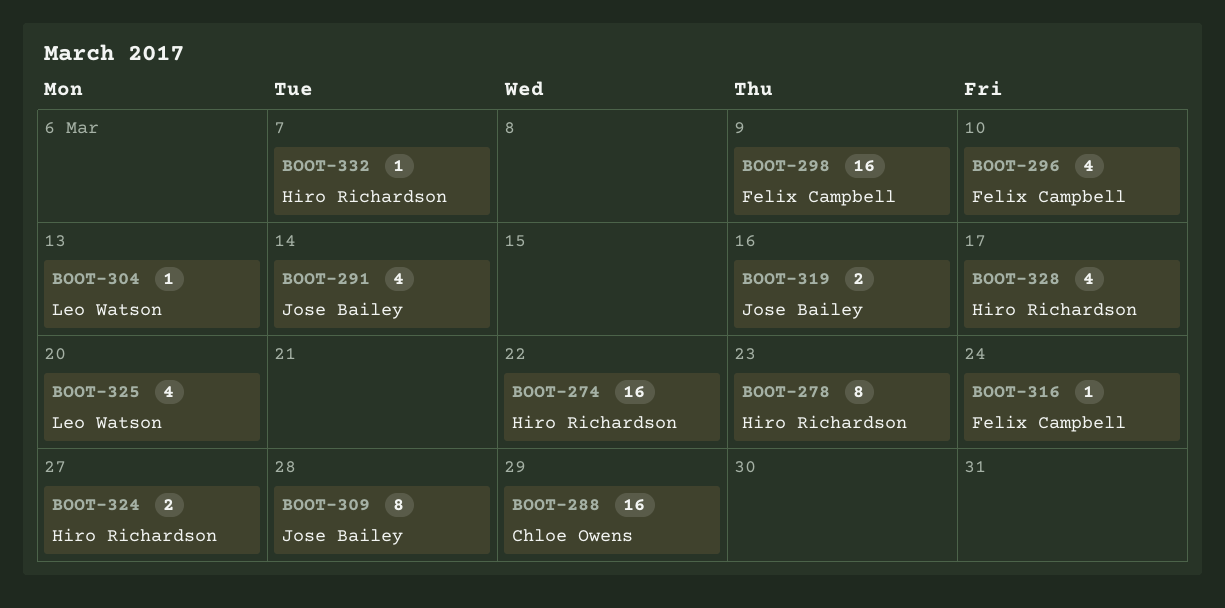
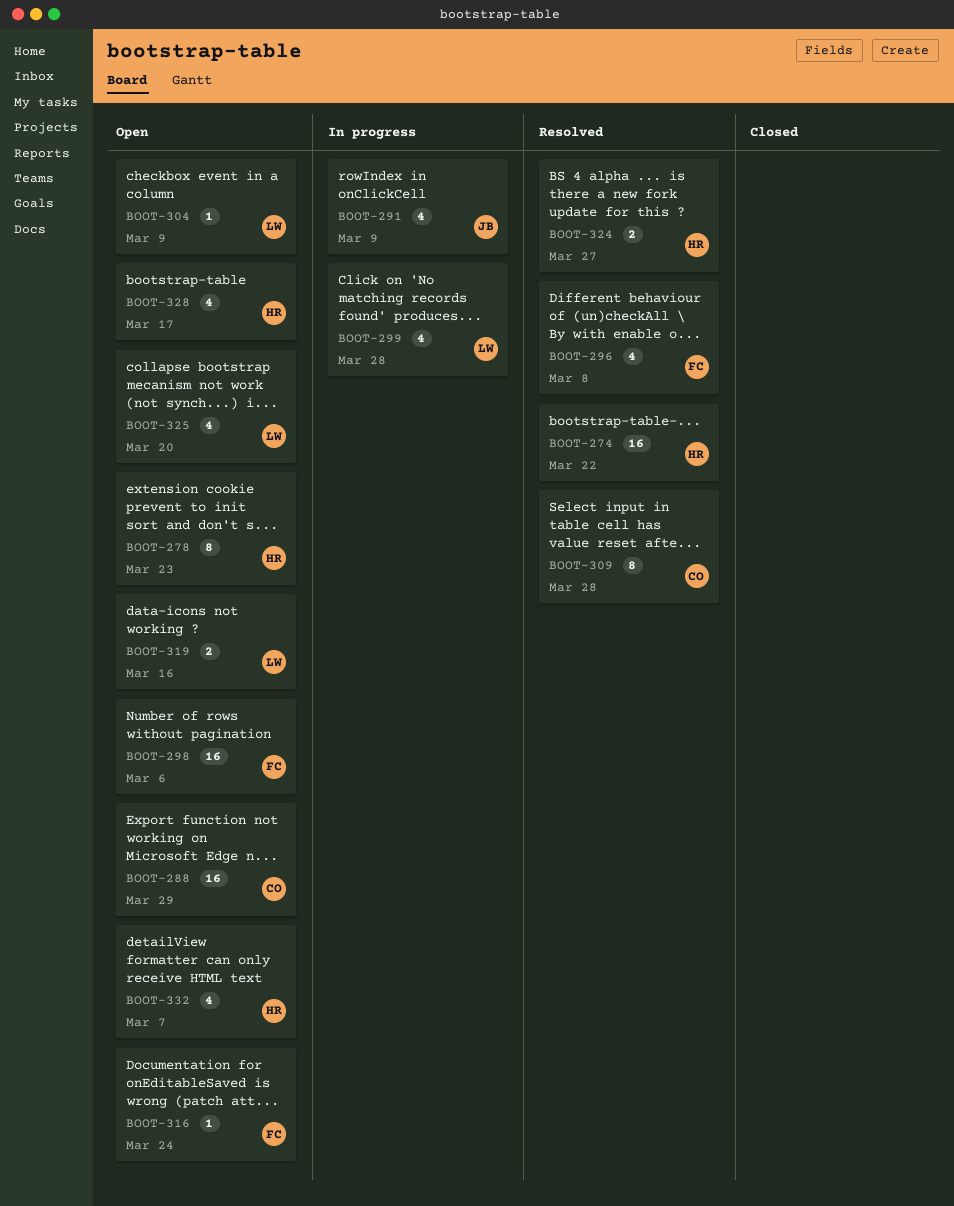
BOOT-291, due: Mar 14 -> Mar 9
BOOT-296, due: Mar 10 -> Mar 8
BOOT-298, due: Mar 9 -> Mar 6
BOOT-299: none -> present
BOOT-304, due: Mar 13 -> Mar 9
BOOT-309, owner: Jose Bailey -> Chloe Owens
BOOT-319, owner: Jose Bailey -> Leo Watson
BOOT-332, estimate: 1 -> 4

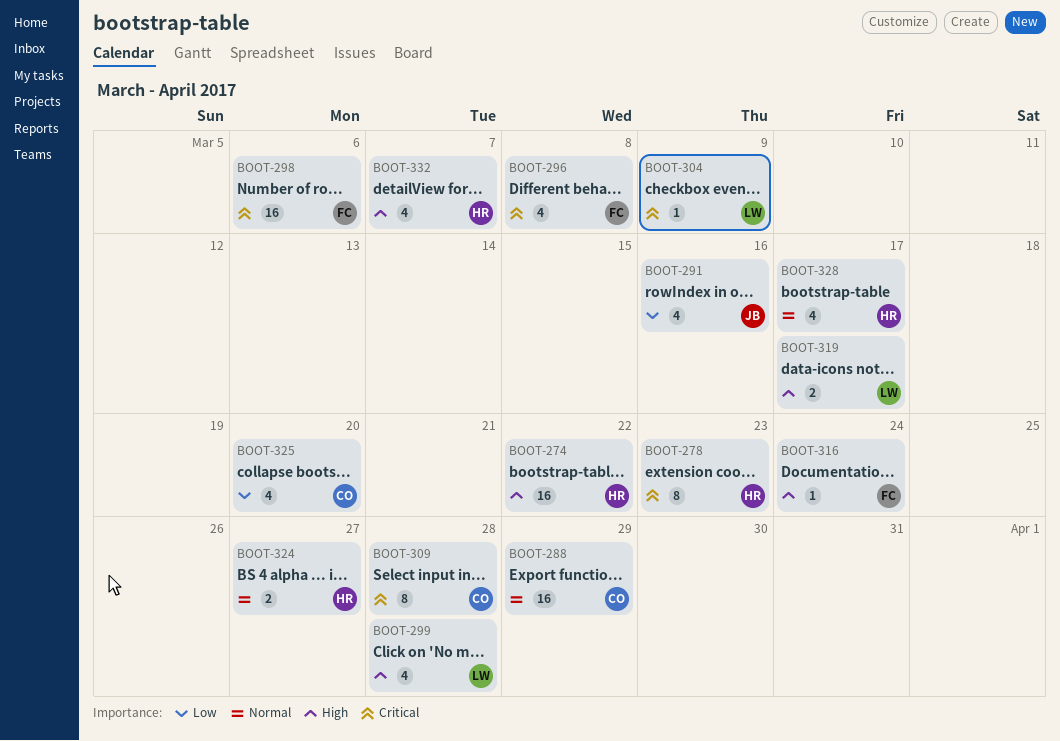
BOOT-291, due: Mar 9 -> Mar 16
BOOT-319, due: Mar 16 -> Mar 17
BOOT-325, owner: LW -> CO

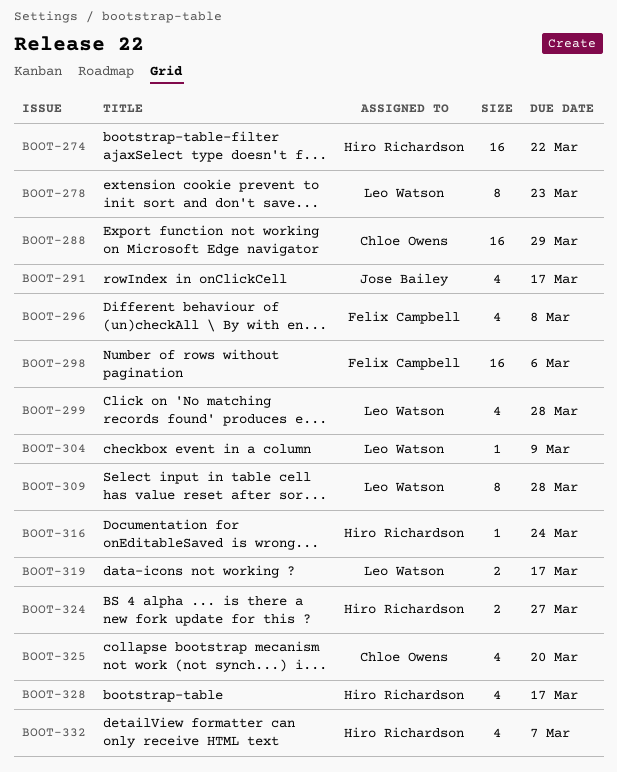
BOOT-278, owner: Hiro Richardson -> Leo Watson
BOOT-291, due: Mar 16 -> Mar 17
BOOT-309, owner: Chloe Owens -> Leo Watson
BOOT-316, owner: Felix Campbell -> Hiro Richardson

